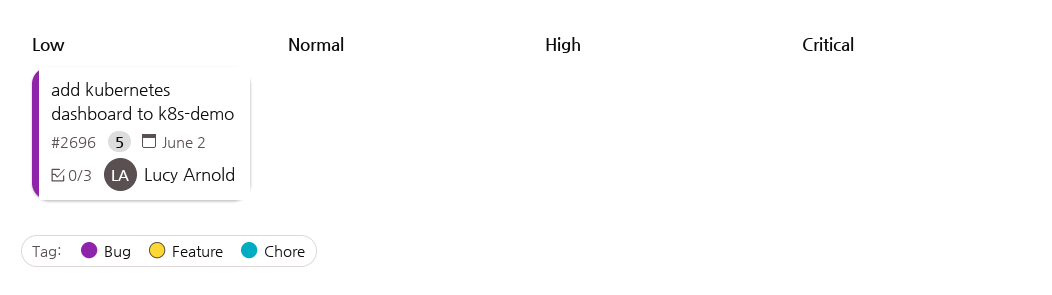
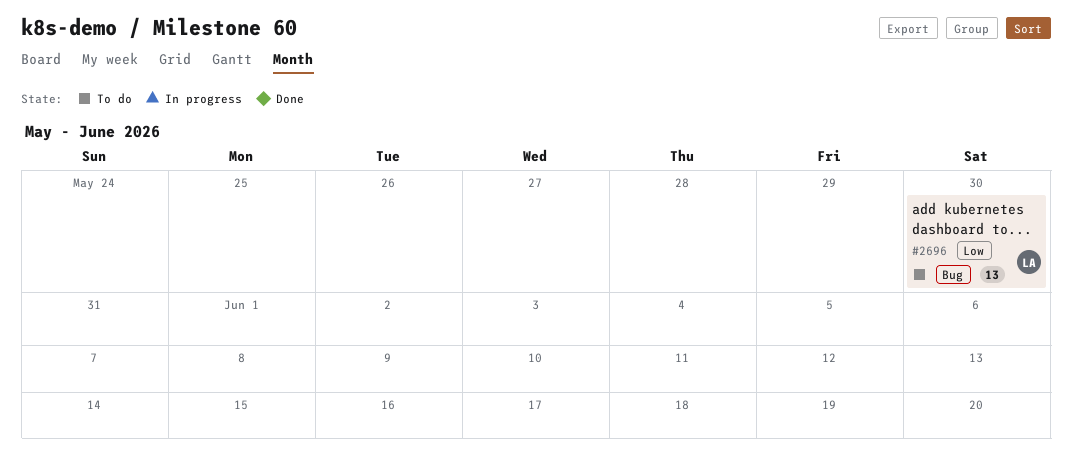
#2696, estimate: 5 -> 13
#2696, due: Jun 2 -> May 30

